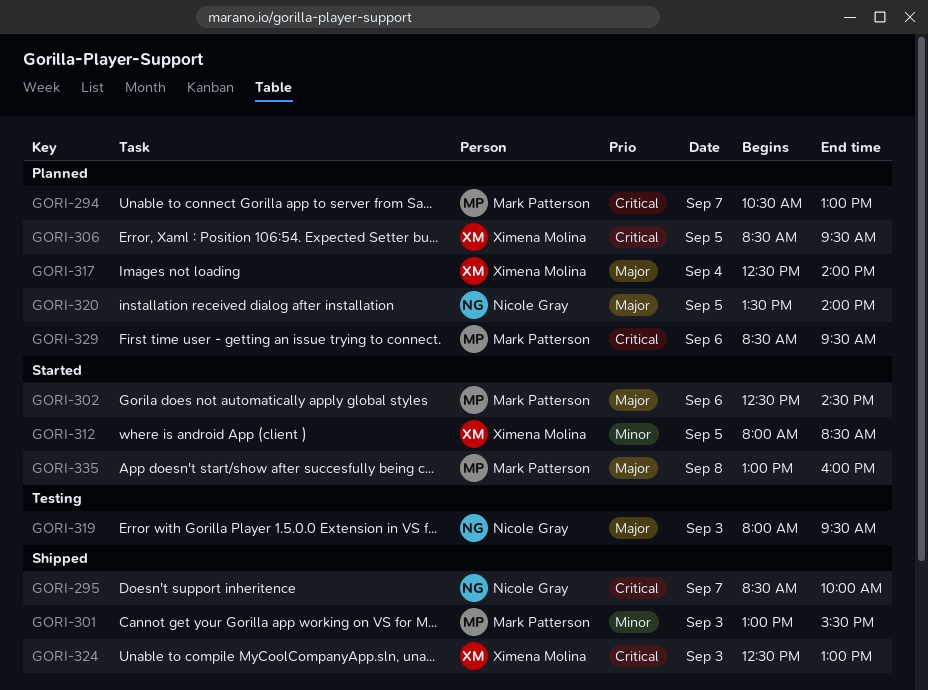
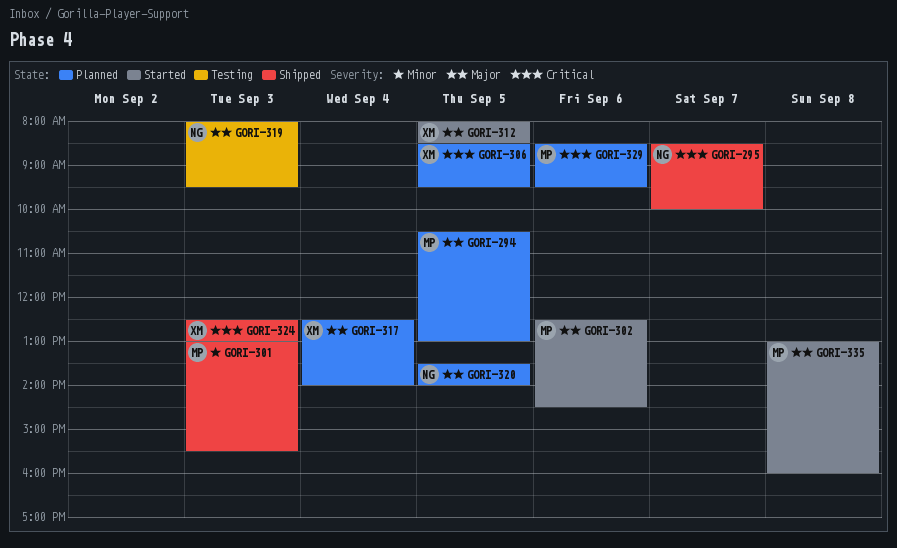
GORI-294, priority: Critical -> Major
GORI-294, day: Sep 7 -> Sep 5
GORI-312, priority: Minor -> Major

